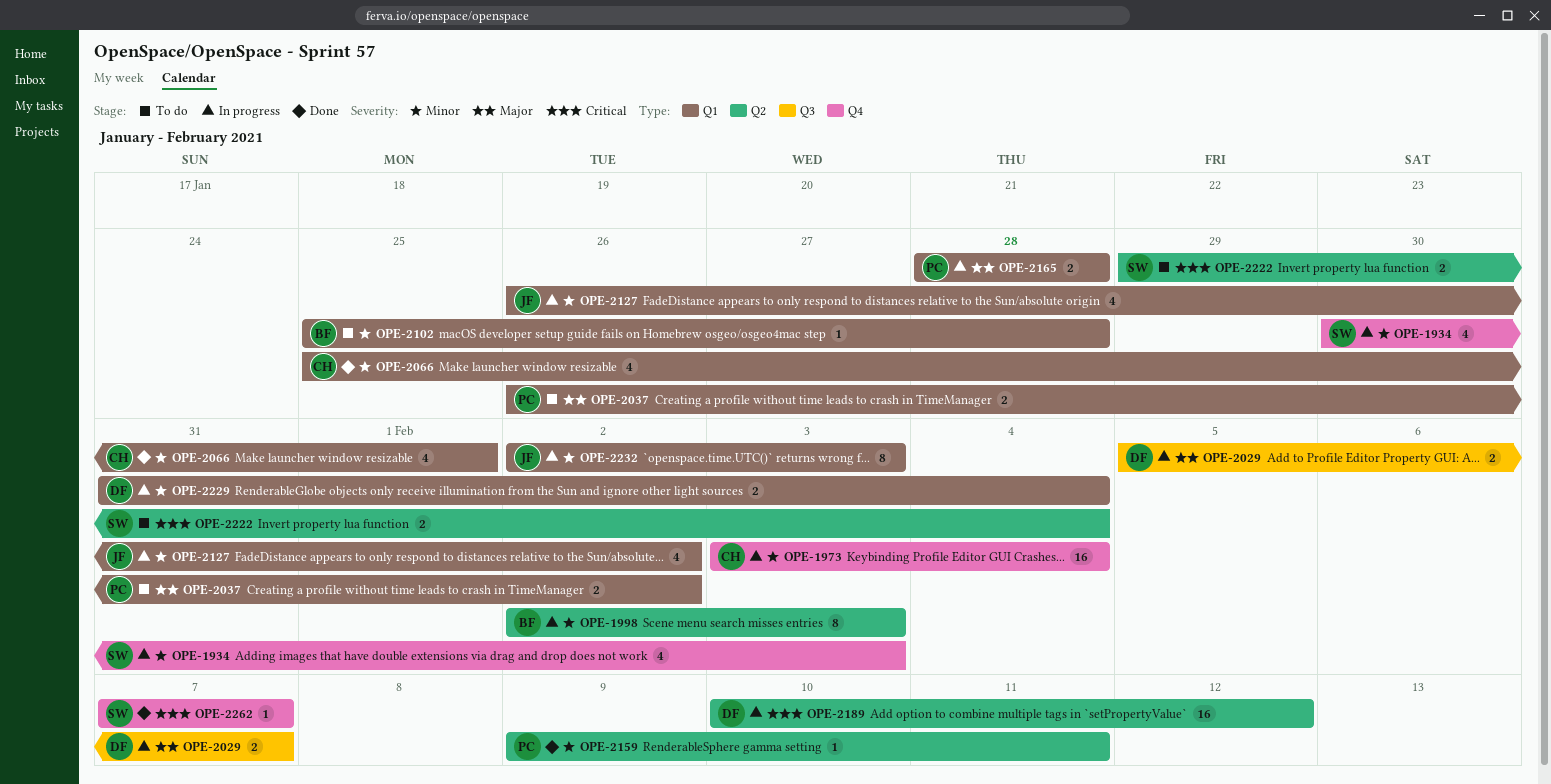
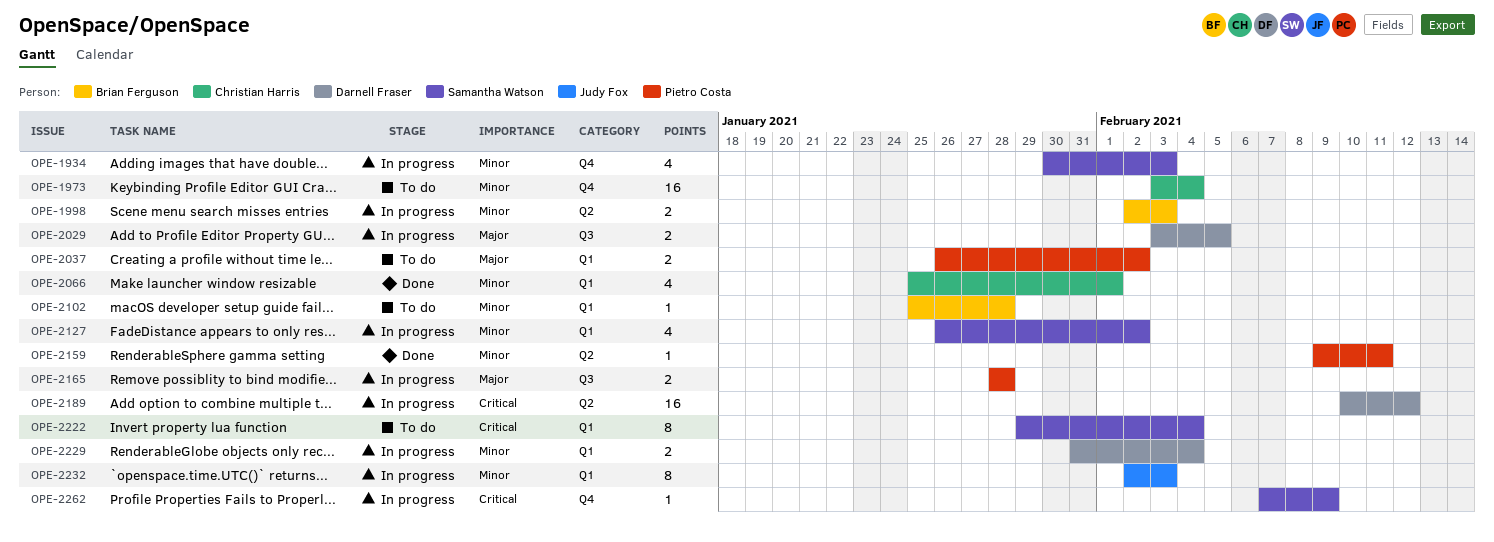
OPE-1973, status: In progress -> To do
OPE-1998, estimate: 8 -> 2
OPE-2029, start: Feb 5 -> Feb 3
OPE-2029, due: Feb 7 -> Feb 5
OPE-2127, owner: Judy Fox -> Samantha Watson
OPE-2165, label: Q1 -> Q3
OPE-2222, label: Q2 -> Q1
OPE-2222, estimate: 2 -> 8
OPE-2262, status: Done -> In progress
OPE-2262, due: Feb 7 -> Feb 9

